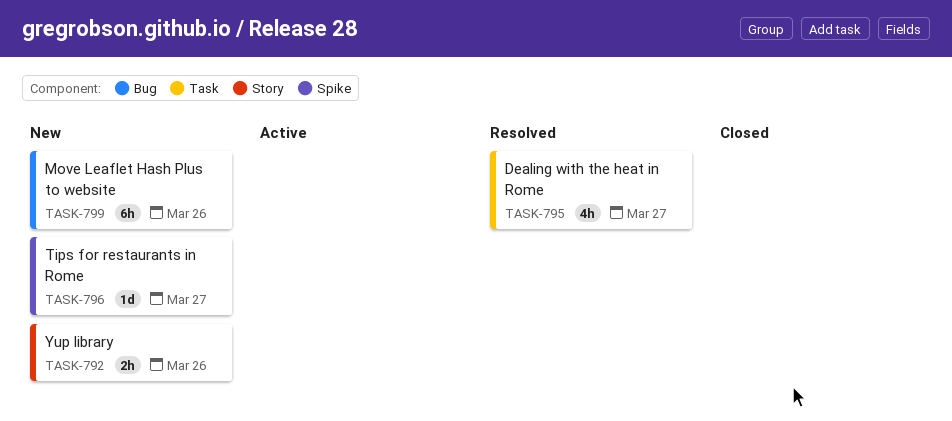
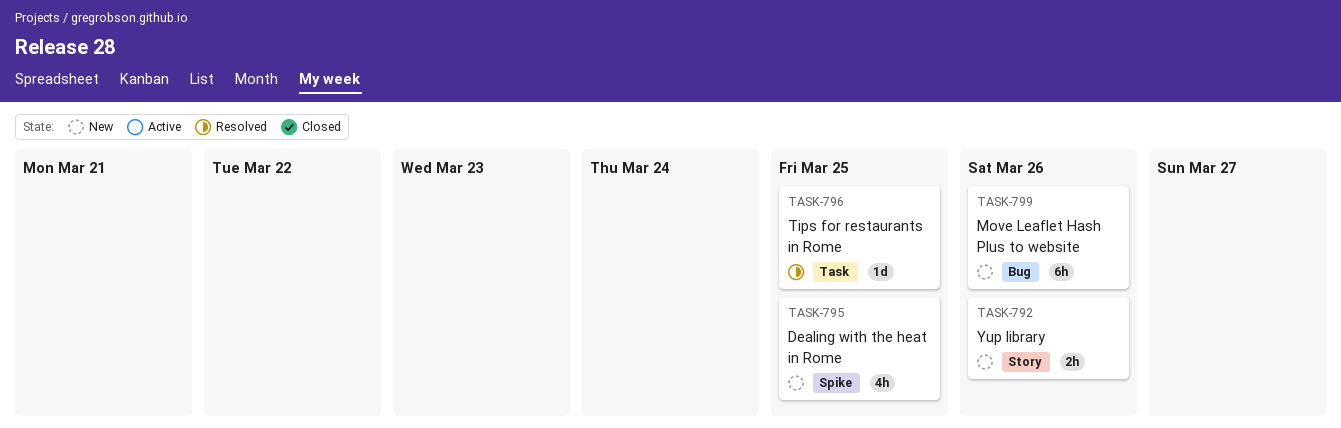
TASK-795, status: Resolved -> New
TASK-795, label: Task -> Spike
TASK-795, due: Mar 27 -> Mar 25
TASK-796, status: New -> Resolved
TASK-796, label: Spike -> Task
TASK-796, due: Mar 27 -> Mar 25

